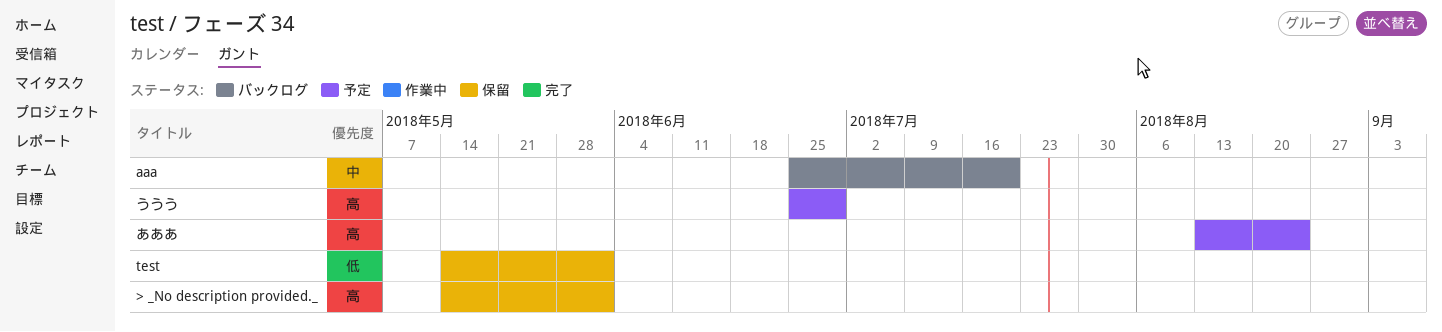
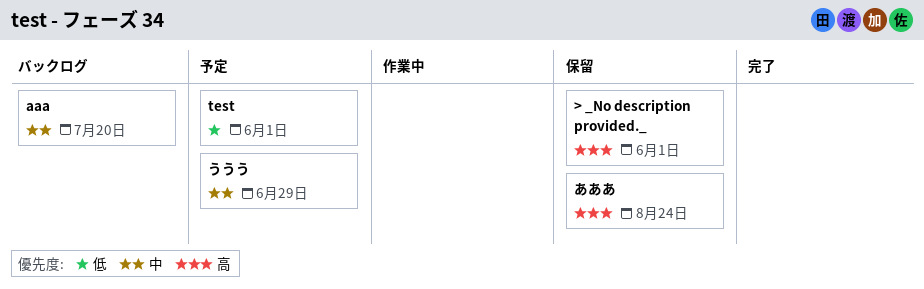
test, status: 保留 -> 予定
あああ, status: 予定 -> 保留
ううう, priority: 高 -> 中

